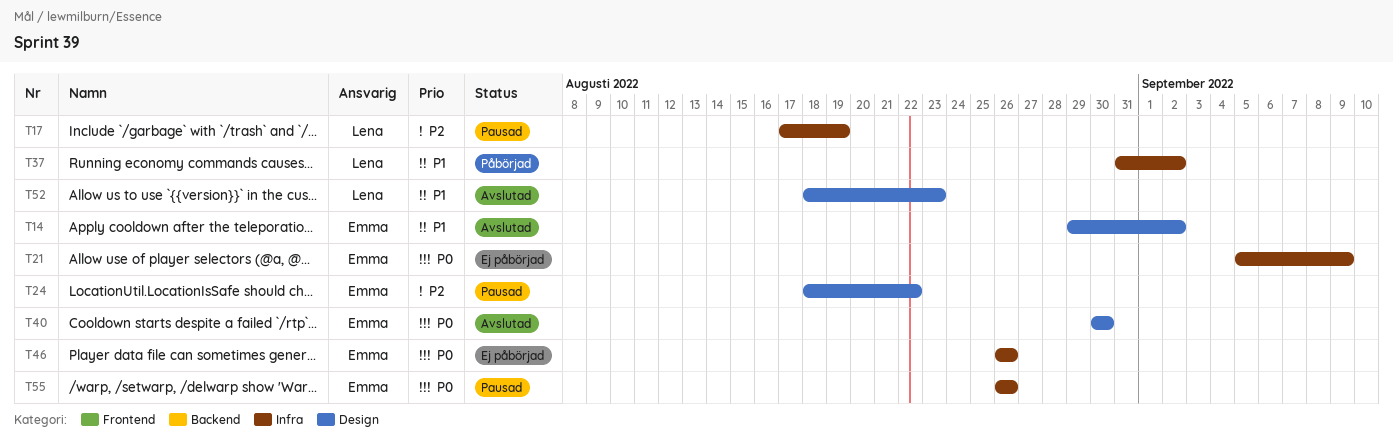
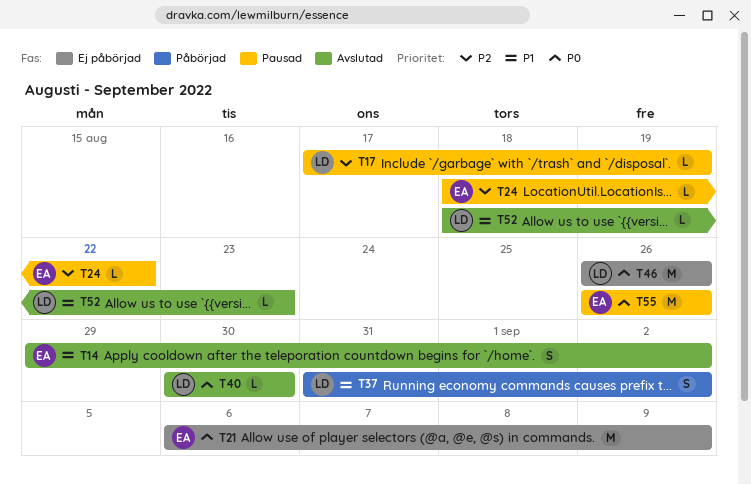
T21, start: Sep 5 -> Sep 6
T40, owner: Emma -> Lena
T46, owner: Emma -> Lena

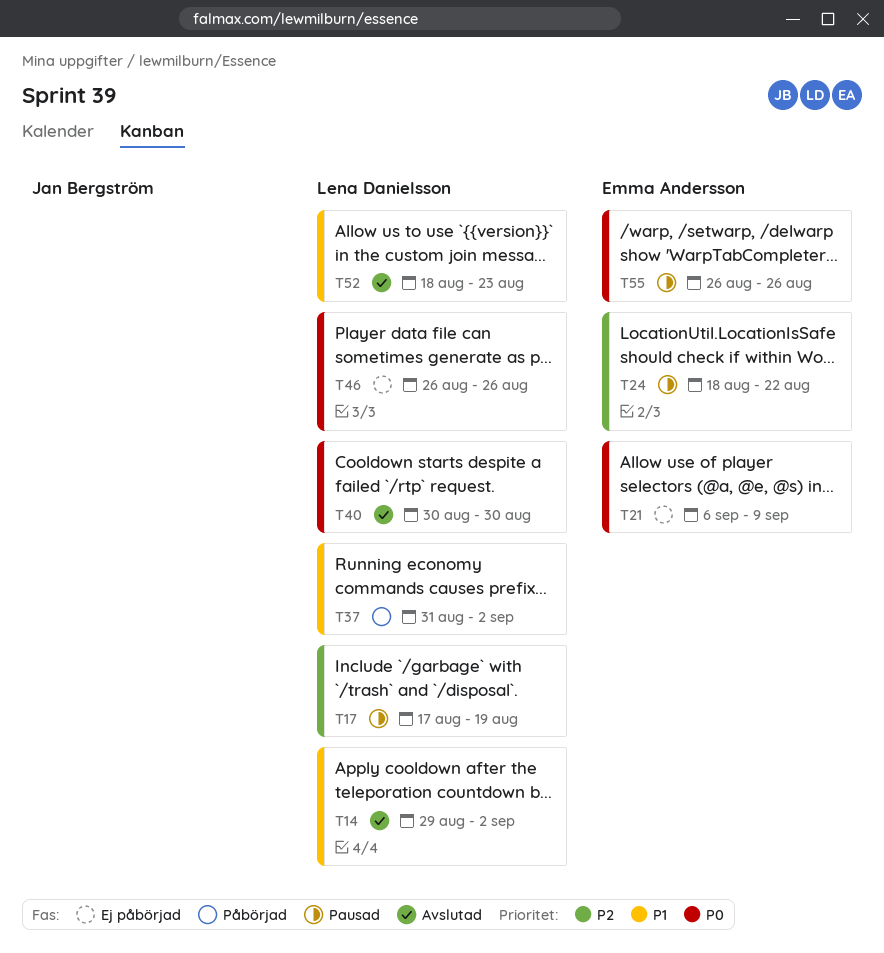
T14, owner: Emma Andersson -> Lena Danielsson

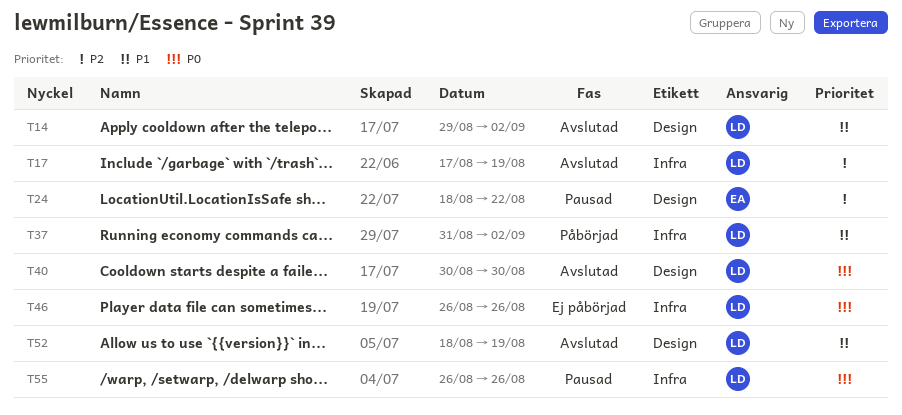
T17, status: Pausad -> Avslutad
T21: present -> none
T52, due: Aug 23 -> Aug 19
T55, owner: Emma Andersson -> Lena Danielsson

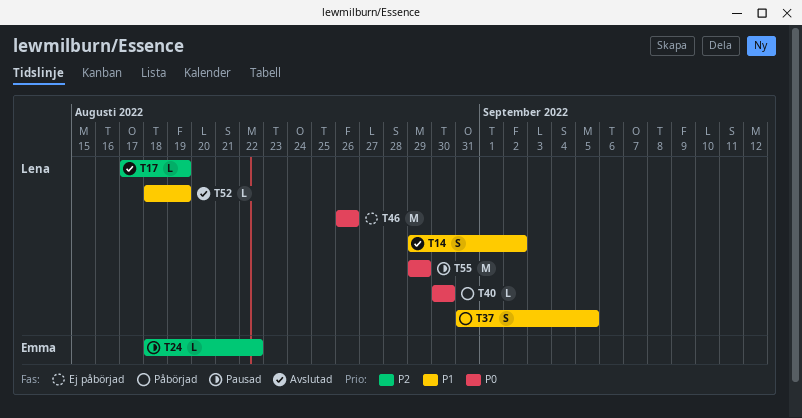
T37, due: Sep 2 -> Sep 5
T40, status: Avslutad -> Påbörjad
T55, start: Aug 26 -> Aug 29
T55, due: Aug 26 -> Aug 29

